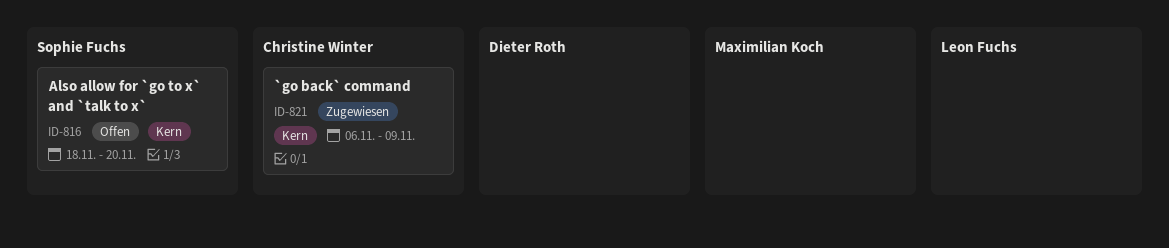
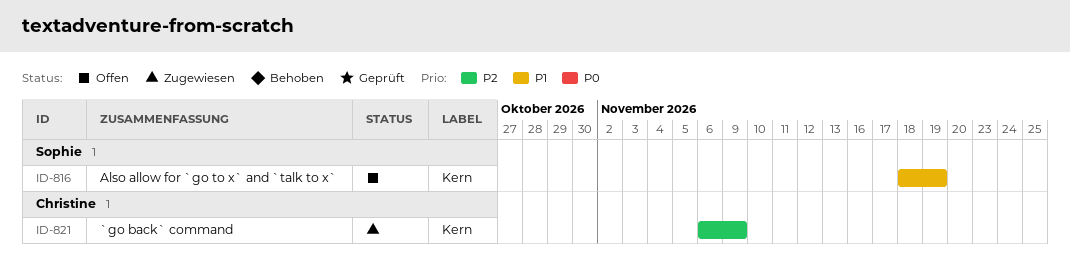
ID-816, due: Nov 20 -> Nov 19

